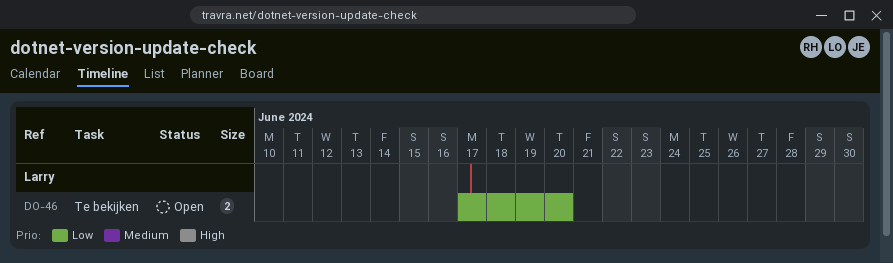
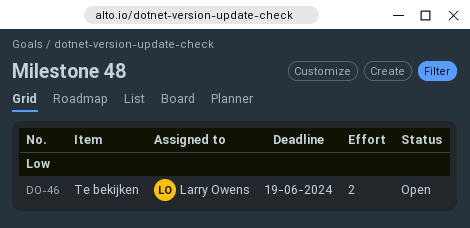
DO-46, due: Jun 20 -> Jun 19

